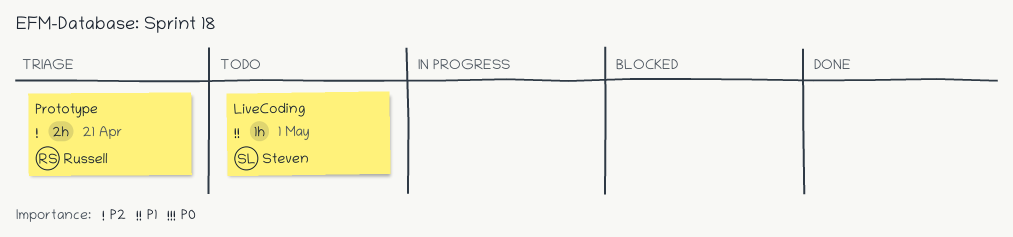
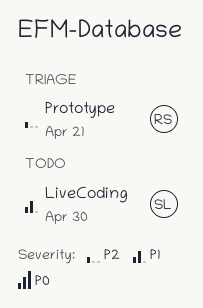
LiveCoding, due: May 1 -> Apr 30

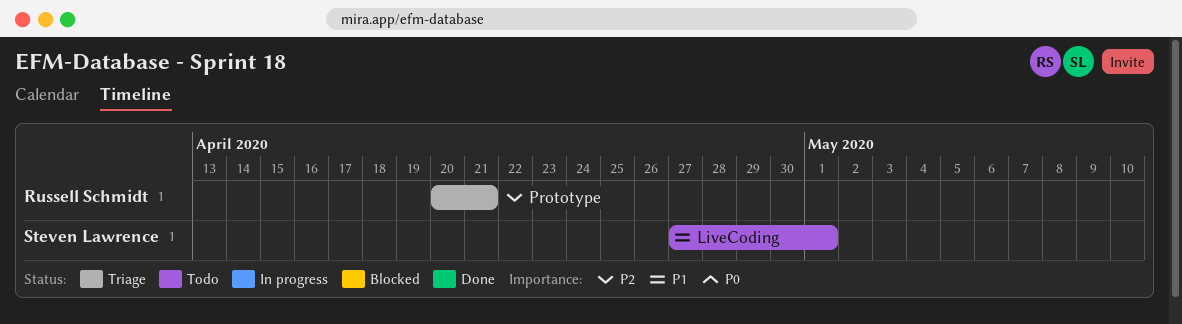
LiveCoding, due: Apr 30 -> May 1

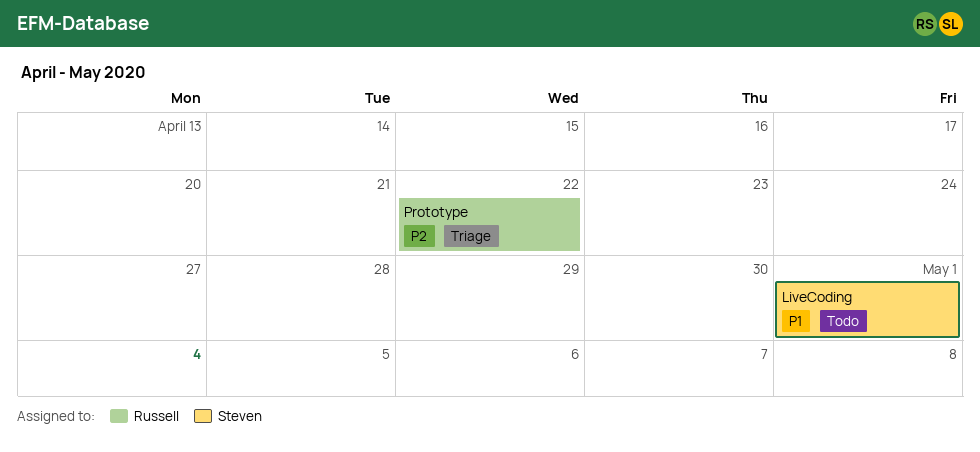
Prototype, due: Apr 21 -> Apr 22

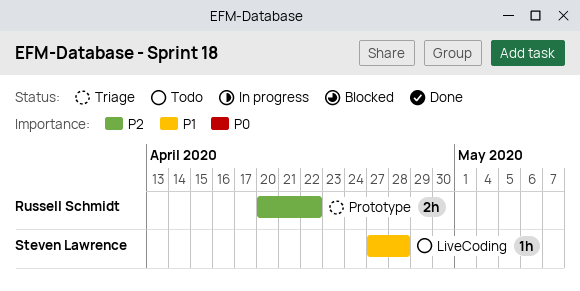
LiveCoding, due: May 1 -> Apr 28

